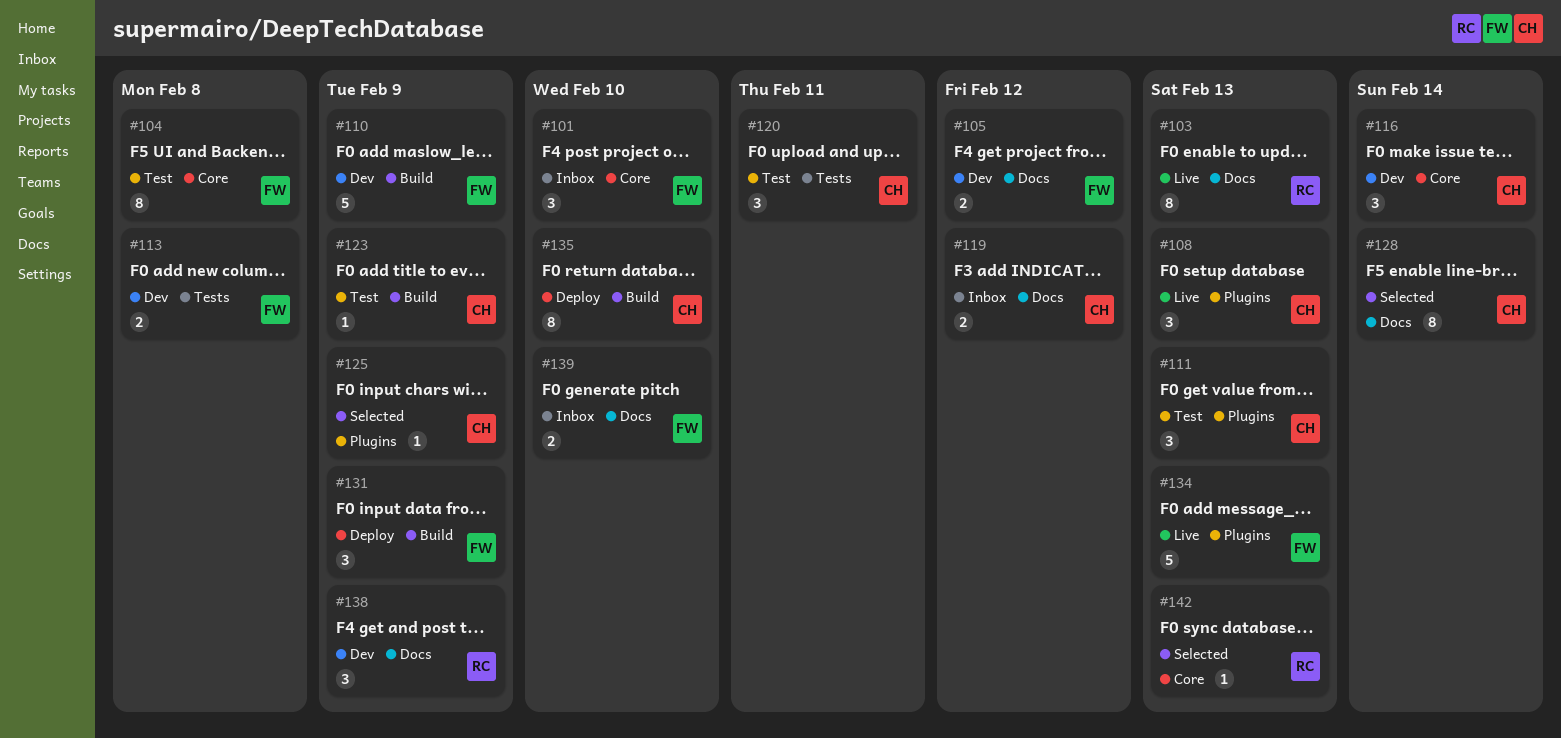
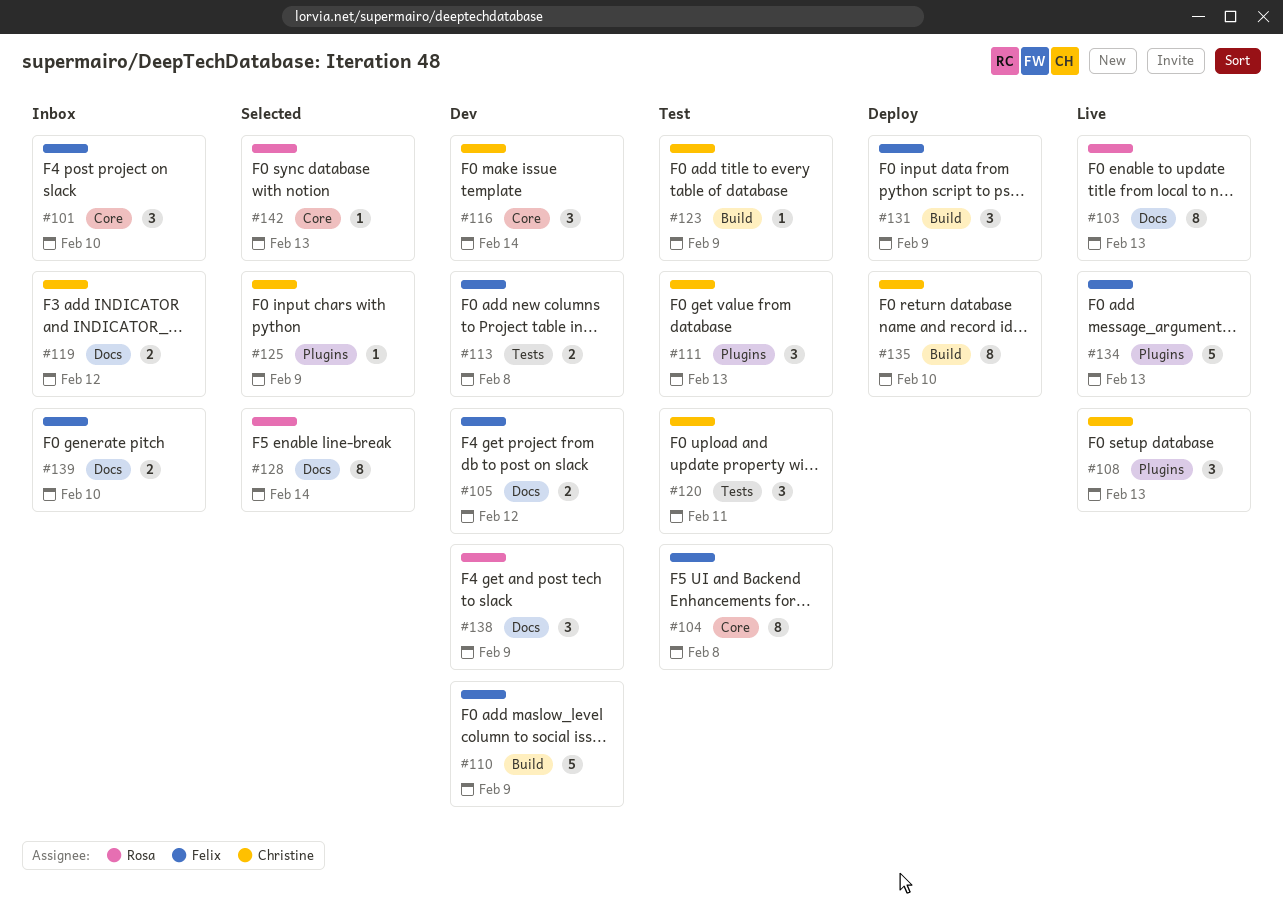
#128, owner: Christine -> Rosa

